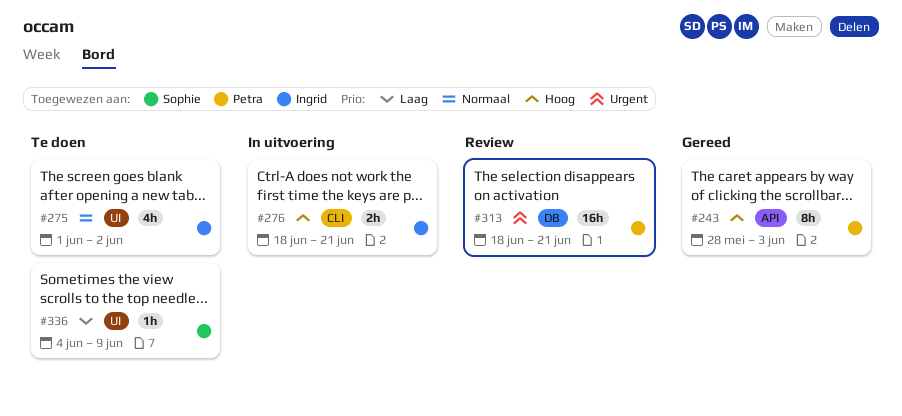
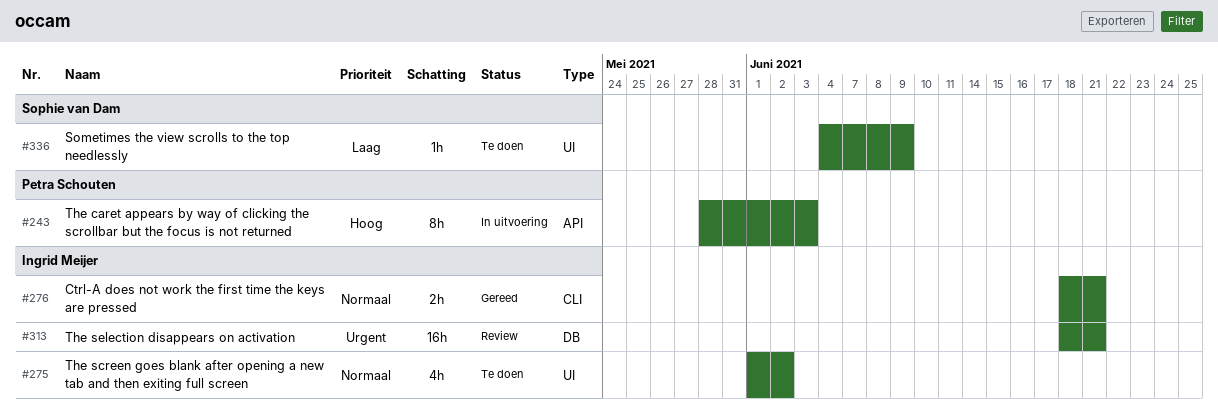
#243, status: Gereed -> In uitvoering
#276, status: In uitvoering -> Gereed
#276, priority: Hoog -> Normaal
#313, owner: Petra Schouten -> Ingrid Meijer

